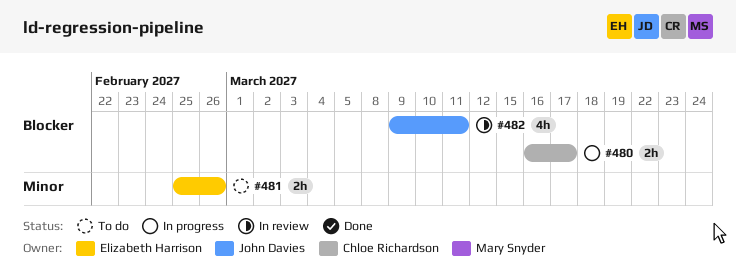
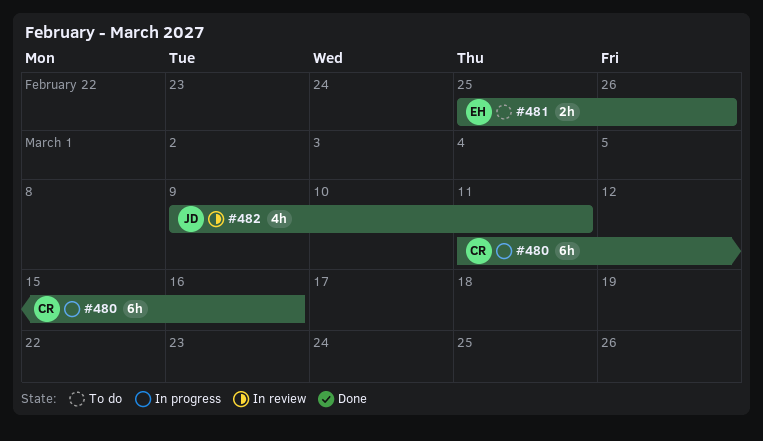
#480, estimate: 2h -> 6h
#480, start: Mar 16 -> Mar 11
#480, due: Mar 17 -> Mar 16

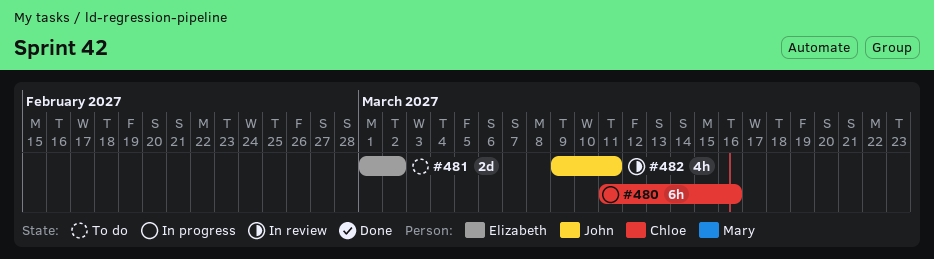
#481, estimate: 2h -> 2d
#481, start: Feb 25 -> Mar 1
#481, due: Feb 26 -> Mar 2

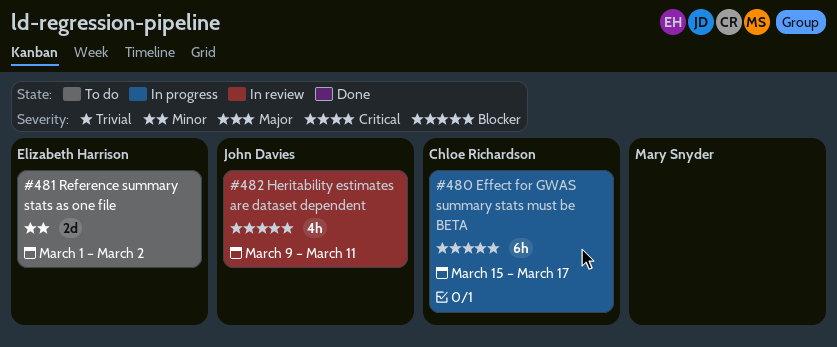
#480, start: Mar 11 -> Mar 15
#480, due: Mar 16 -> Mar 17

